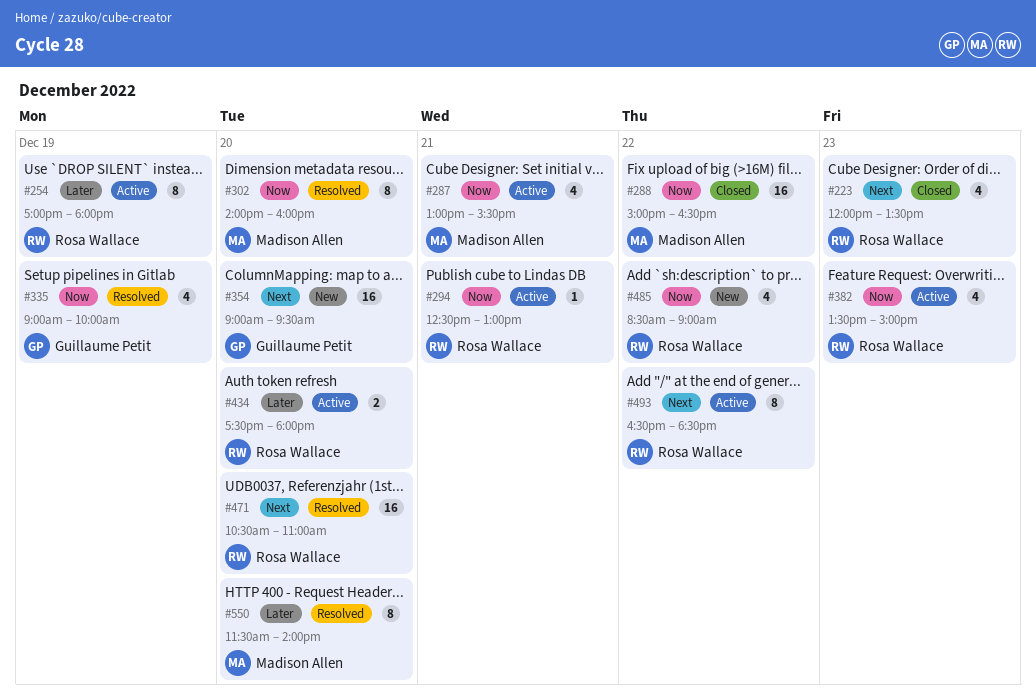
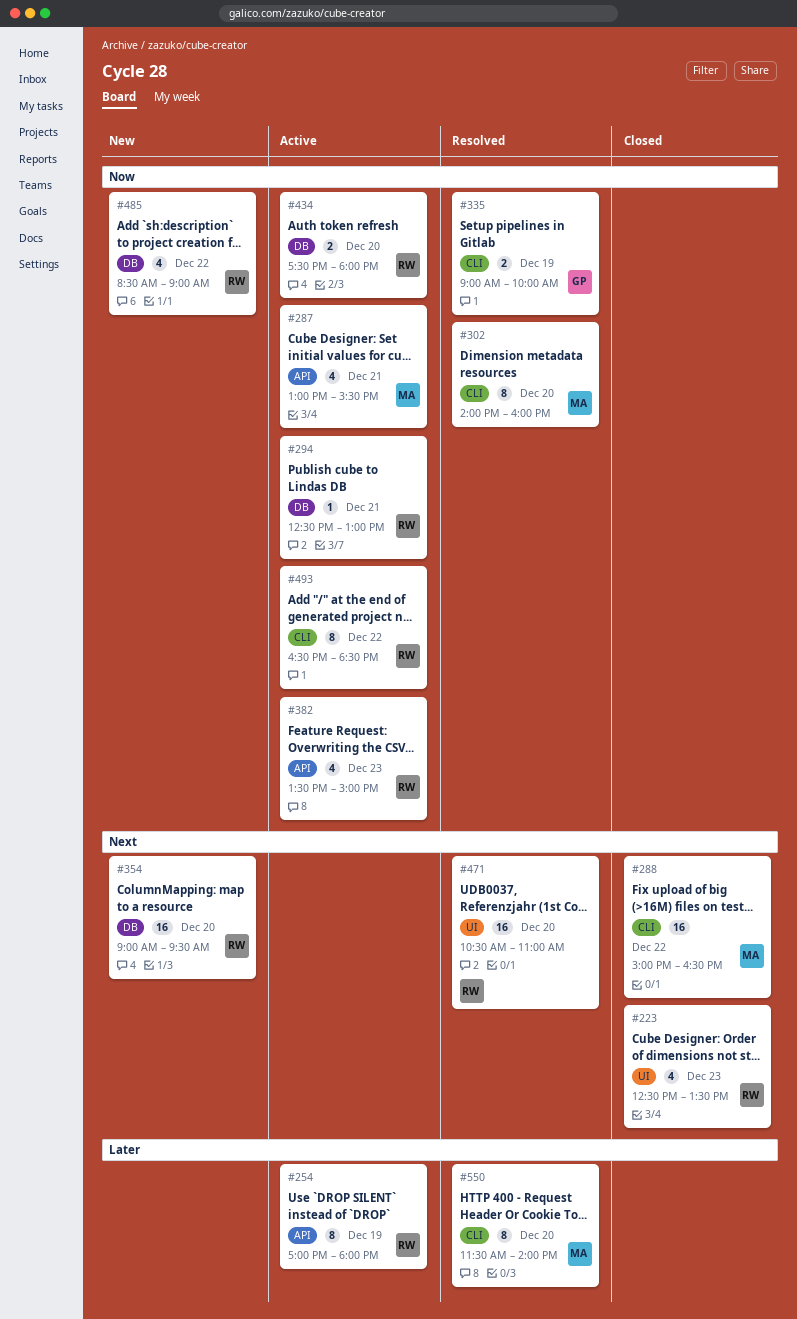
#223, begins: 12:00 -> 12:30
#288, priority: Now -> Next
#335, estimate: 4 -> 2
#354, owner: Guillaume Petit -> Rosa Wallace
#434, priority: Later -> Now
#493, priority: Next -> Now

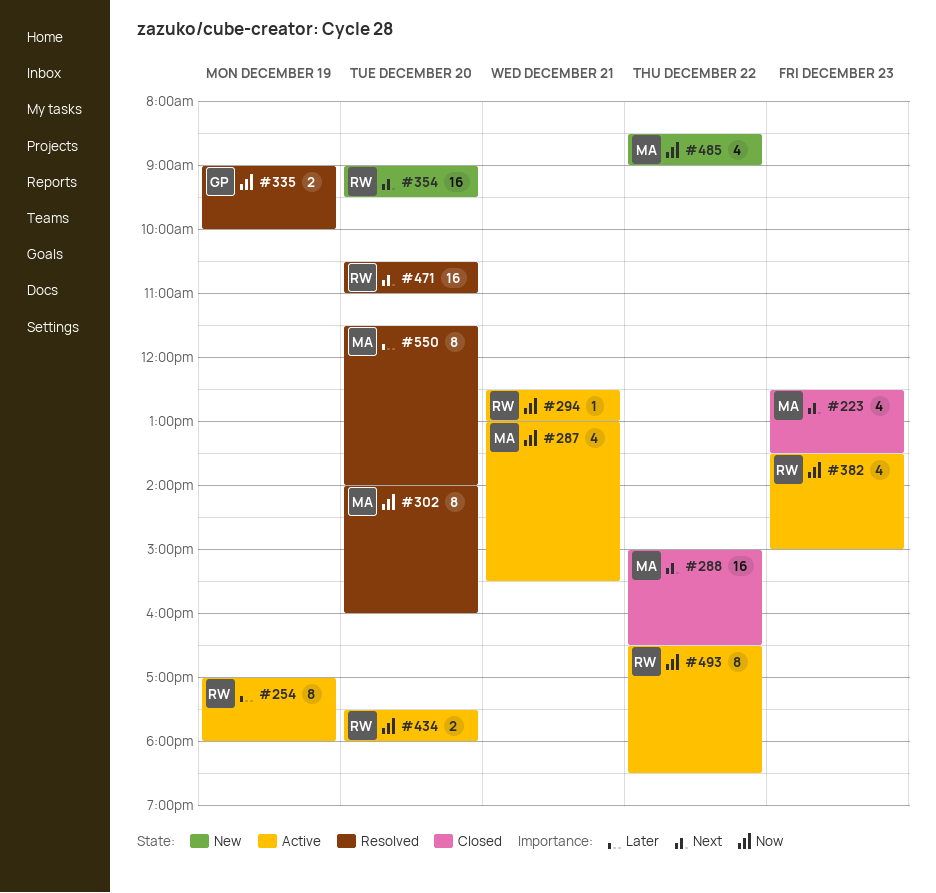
#223, owner: RW -> MA
#485, owner: RW -> MA

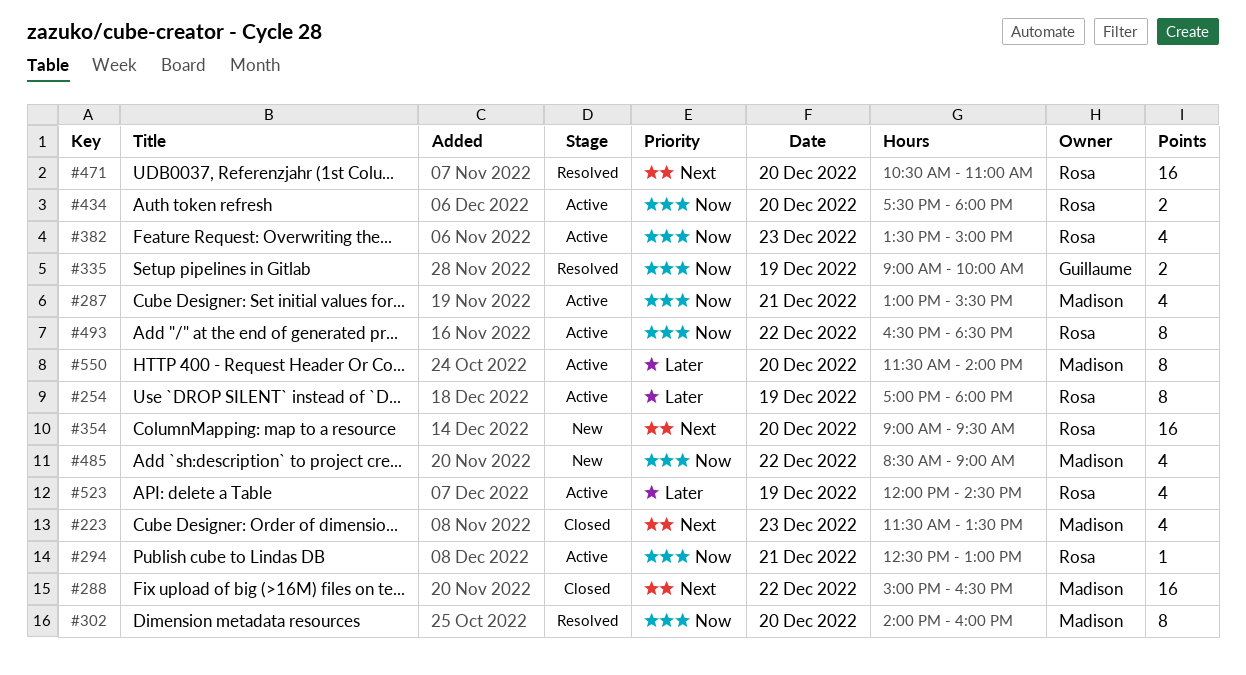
#223, begins: 12:30 -> 11:30
#523: none -> present
#550, status: Resolved -> Active

